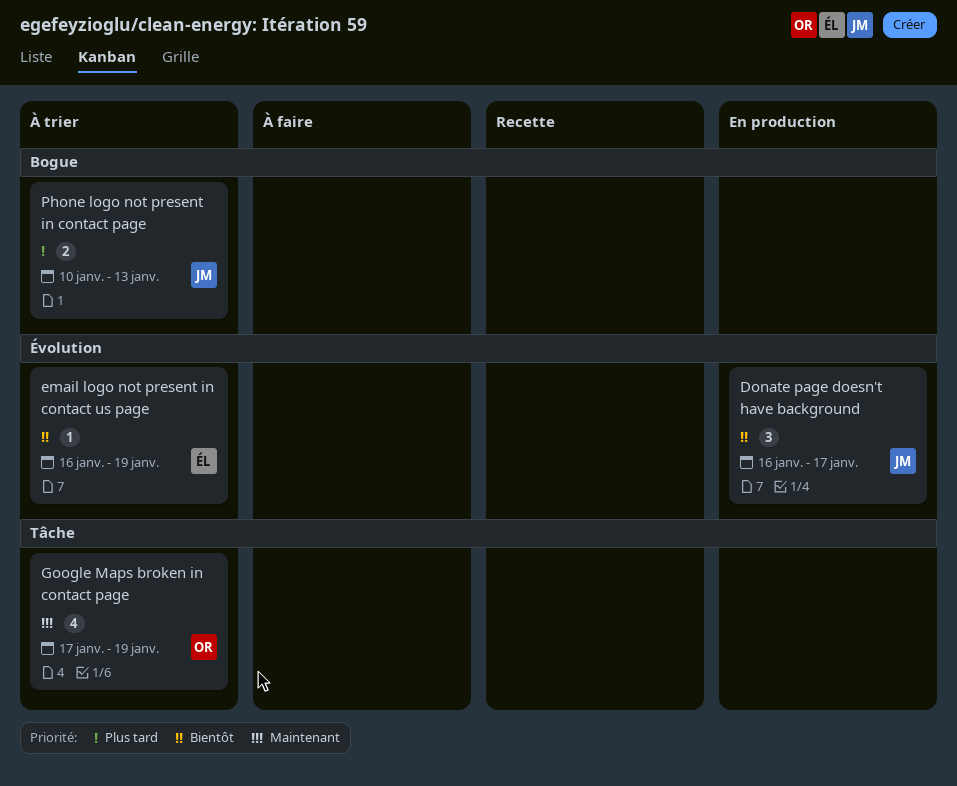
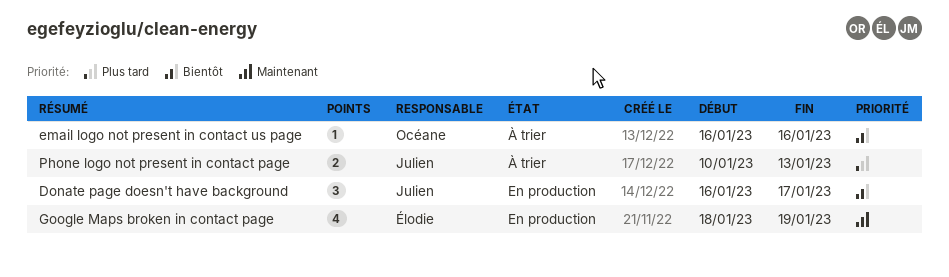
email logo not present in contact us page, owner: Élodie -> Océane
email logo not present in contact us page, due: Jan 19 -> Jan 16
Google Maps broken in contact page, status: À trier -> En production
Google Maps broken in contact page, owner: Océane -> Élodie
Google Maps broken in contact page, start: Jan 17 -> Jan 18

